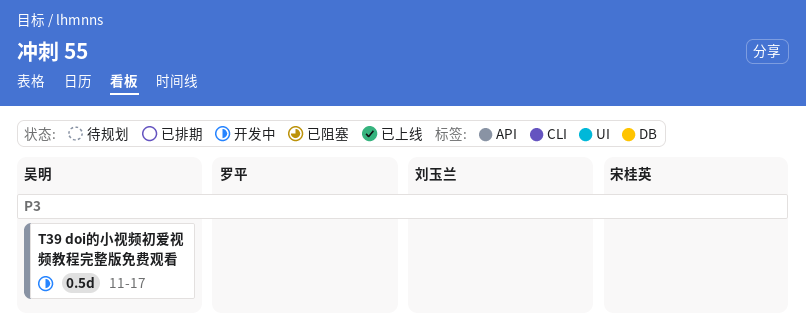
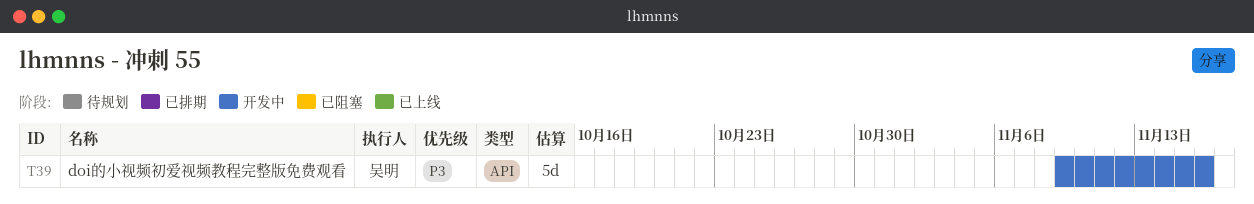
T39, estimate: 0.5d -> 5d
T39, due: Nov 17 -> Nov 16

